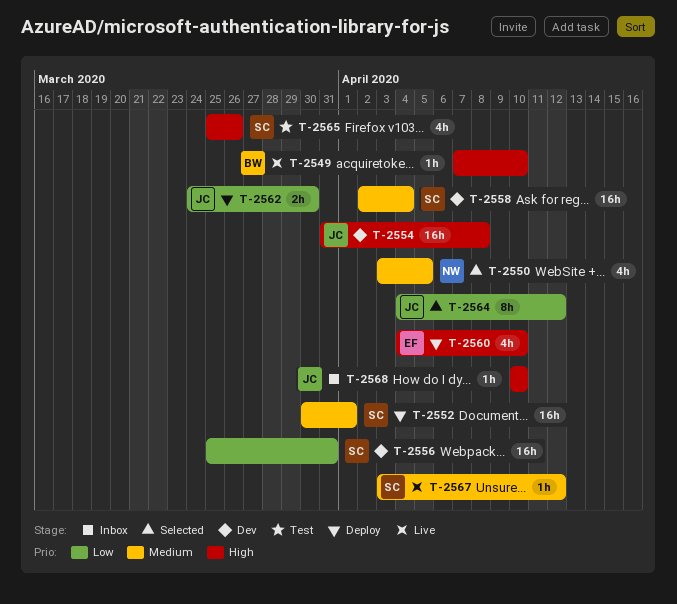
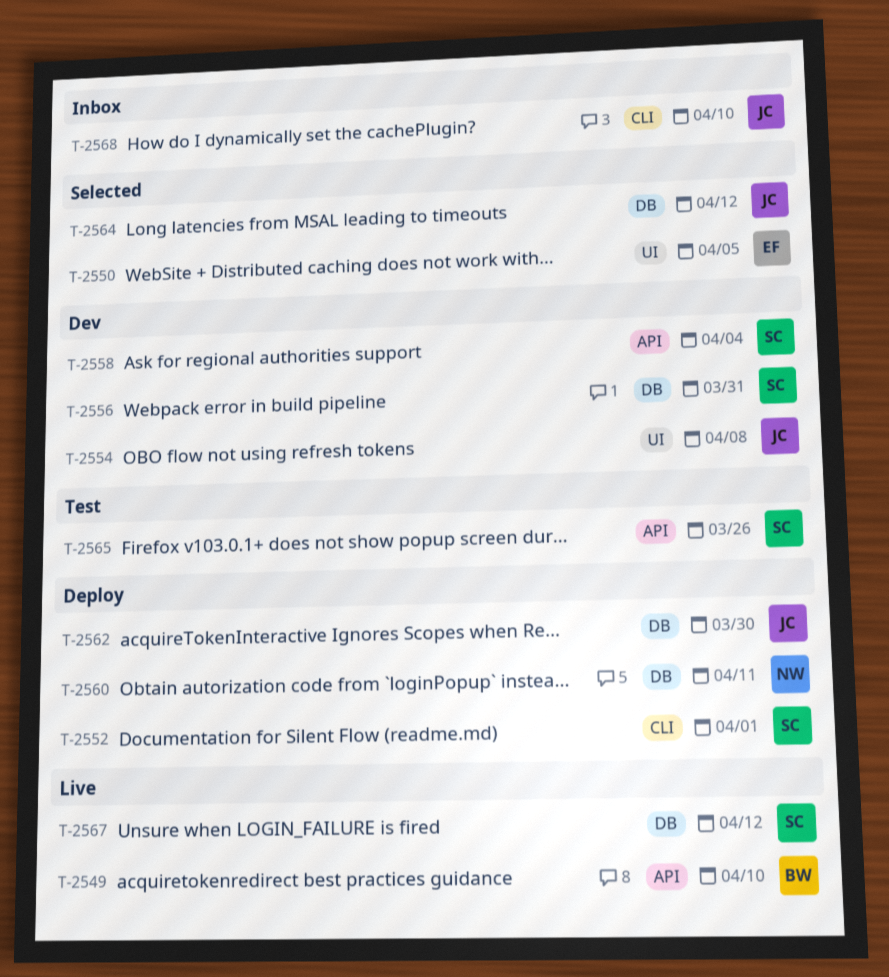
T-2550, owner: NW -> EF
T-2560, owner: EF -> NW
T-2560, due: Apr 10 -> Apr 11

